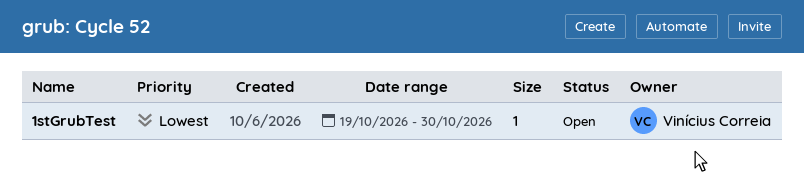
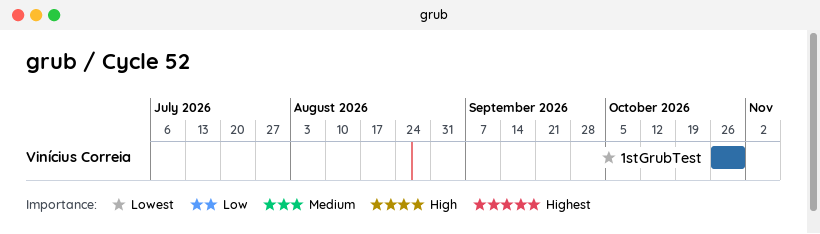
1stGrubTest, start: Oct 19 -> Oct 26

